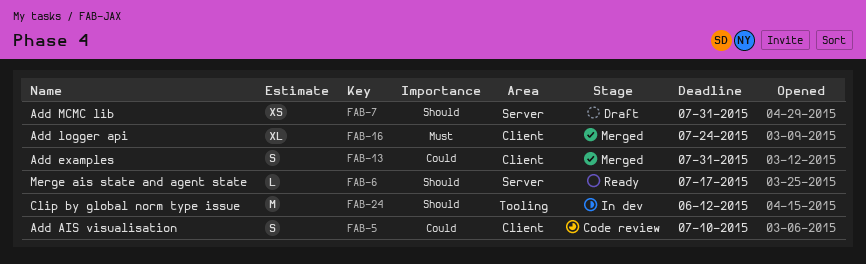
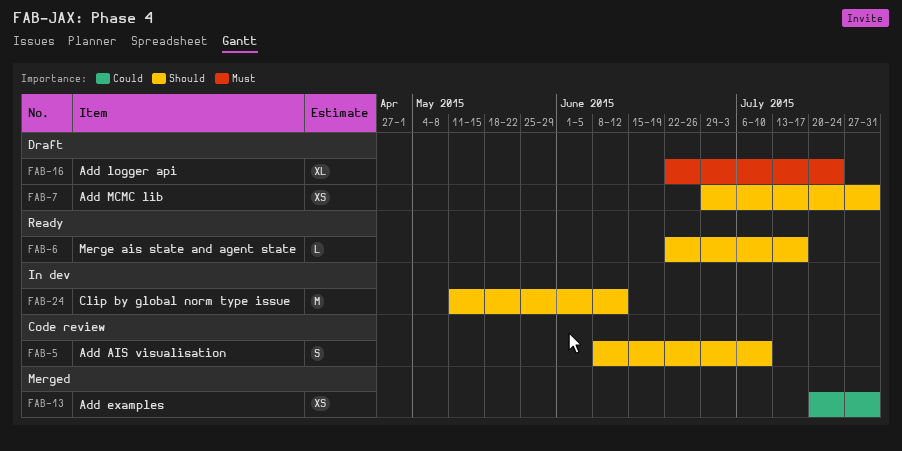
FAB-5, priority: Could -> Should
FAB-13, estimate: S -> XS
FAB-16, status: Merged -> Draft

